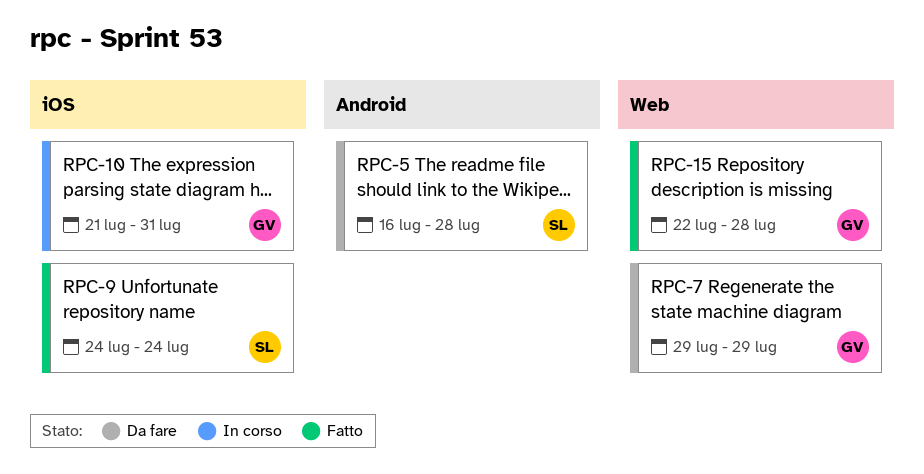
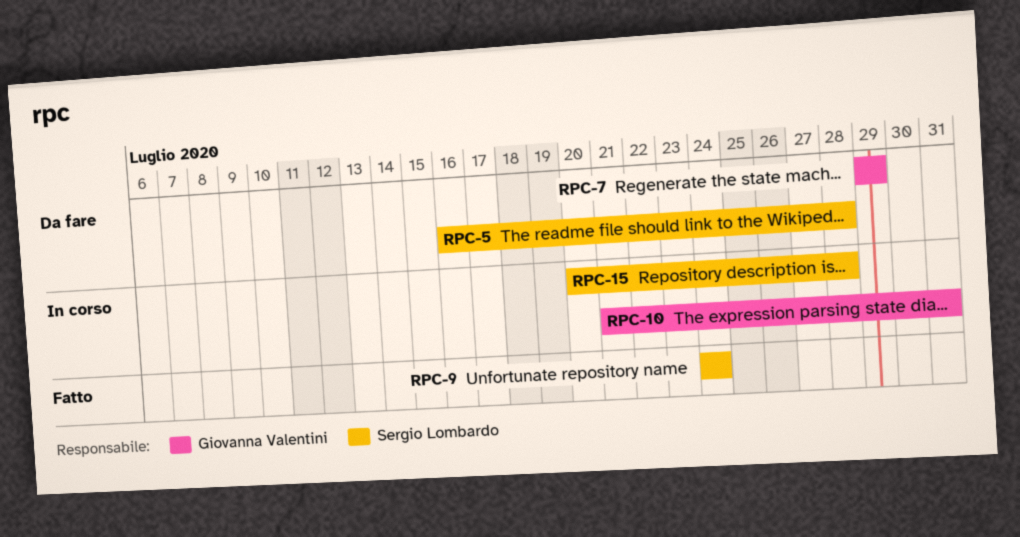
RPC-15, status: Fatto -> In corso
RPC-15, owner: Giovanna Valentini -> Sergio Lombardo
RPC-15, start: Jul 22 -> Jul 20

